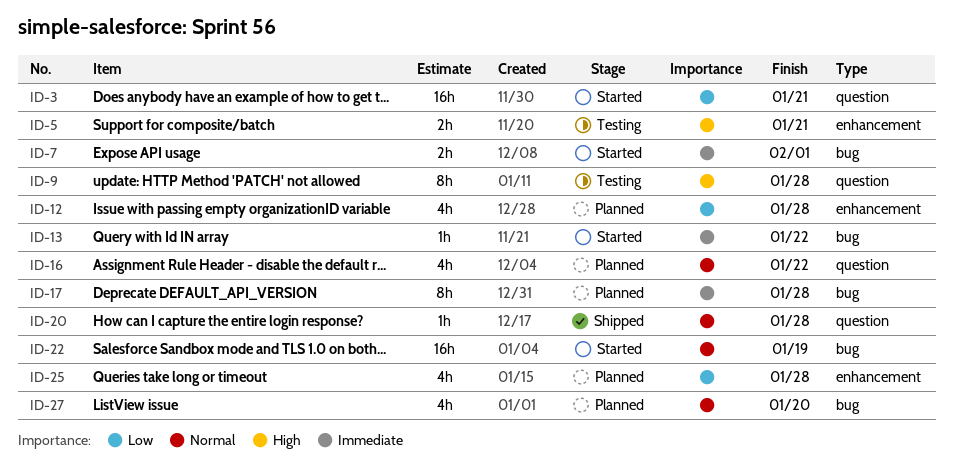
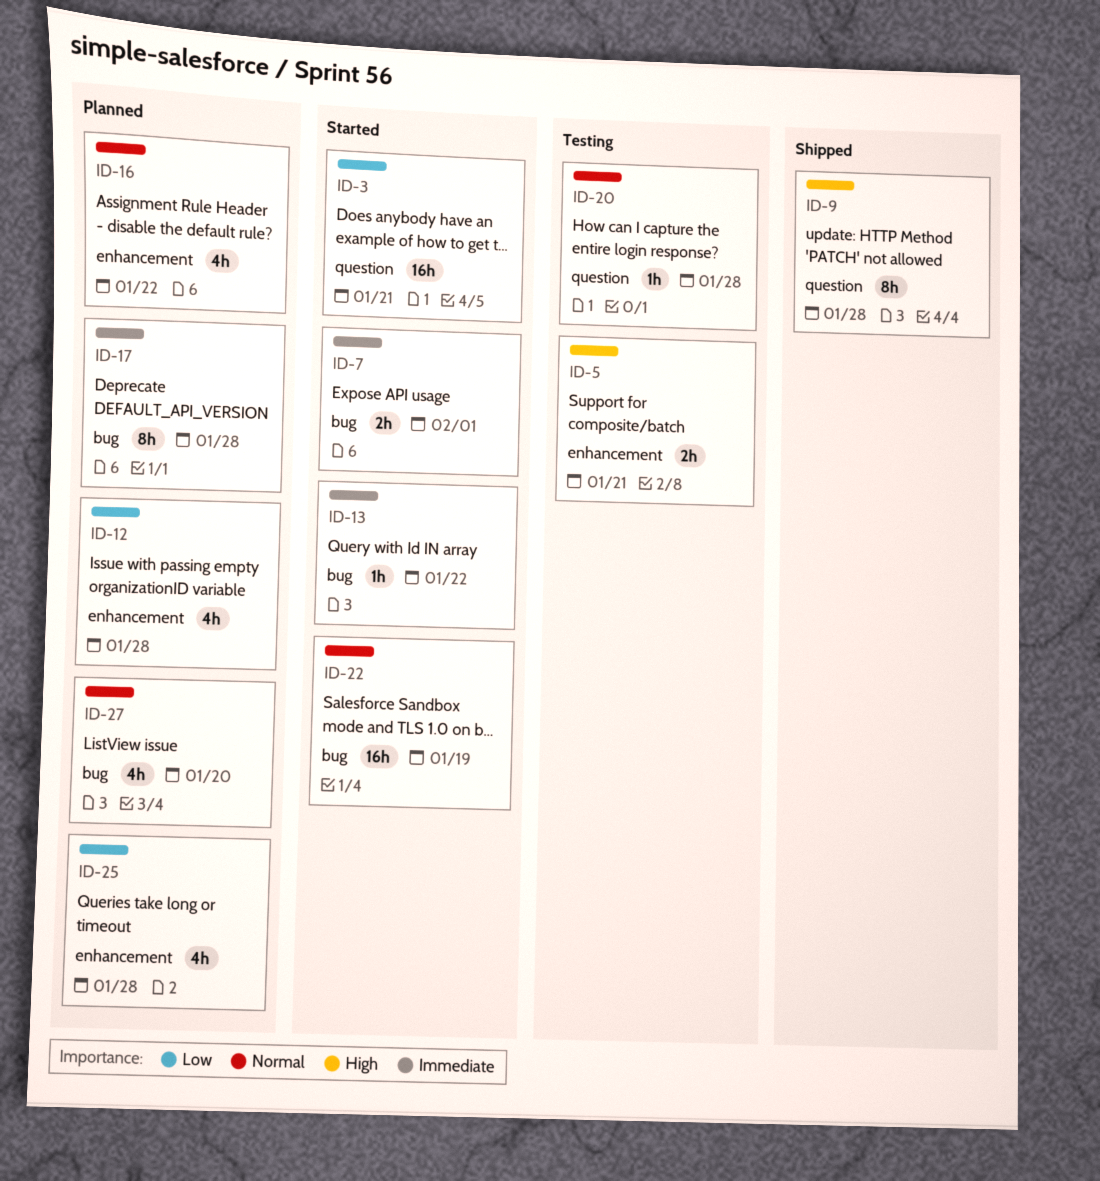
ID-9, status: Testing -> Shipped
ID-16, label: question -> enhancement
ID-20, status: Shipped -> Testing

